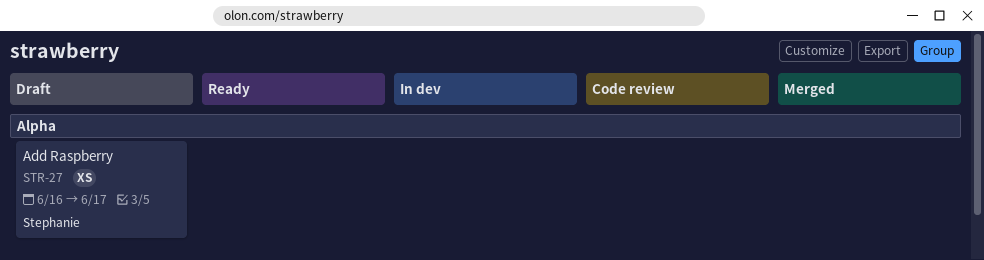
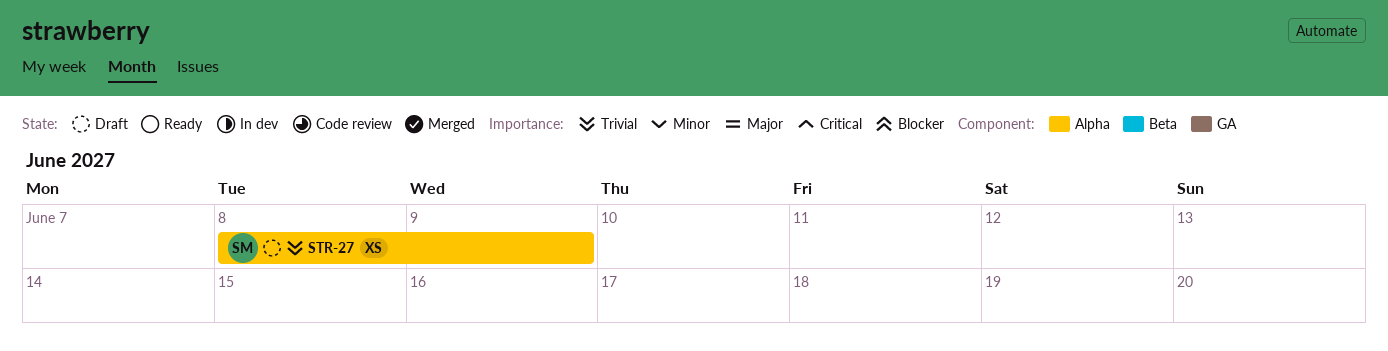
STR-27, start: Jun 16 -> Jun 8
STR-27, due: Jun 17 -> Jun 9

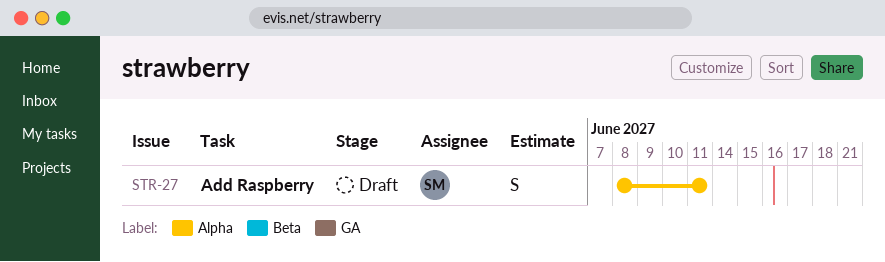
STR-27, estimate: XS -> S
STR-27, due: Jun 9 -> Jun 11

